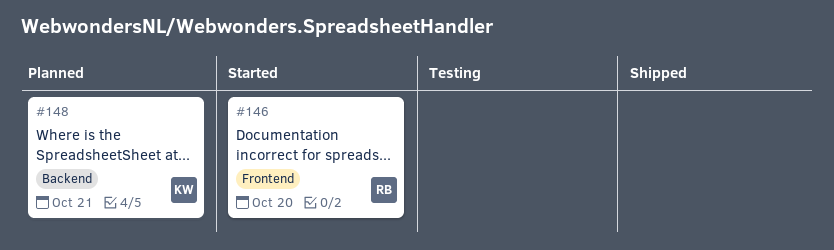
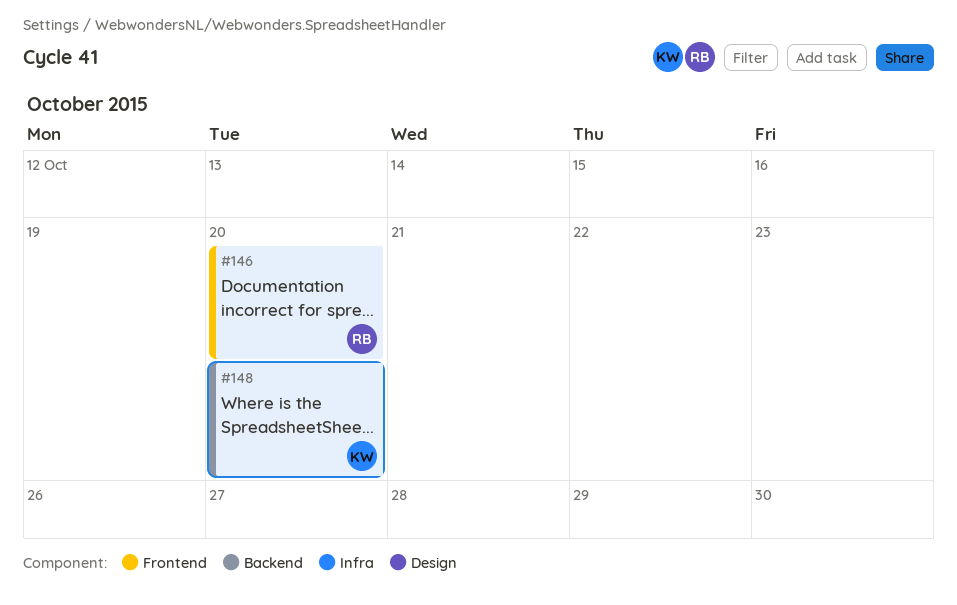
#148, due: Oct 21 -> Oct 20

